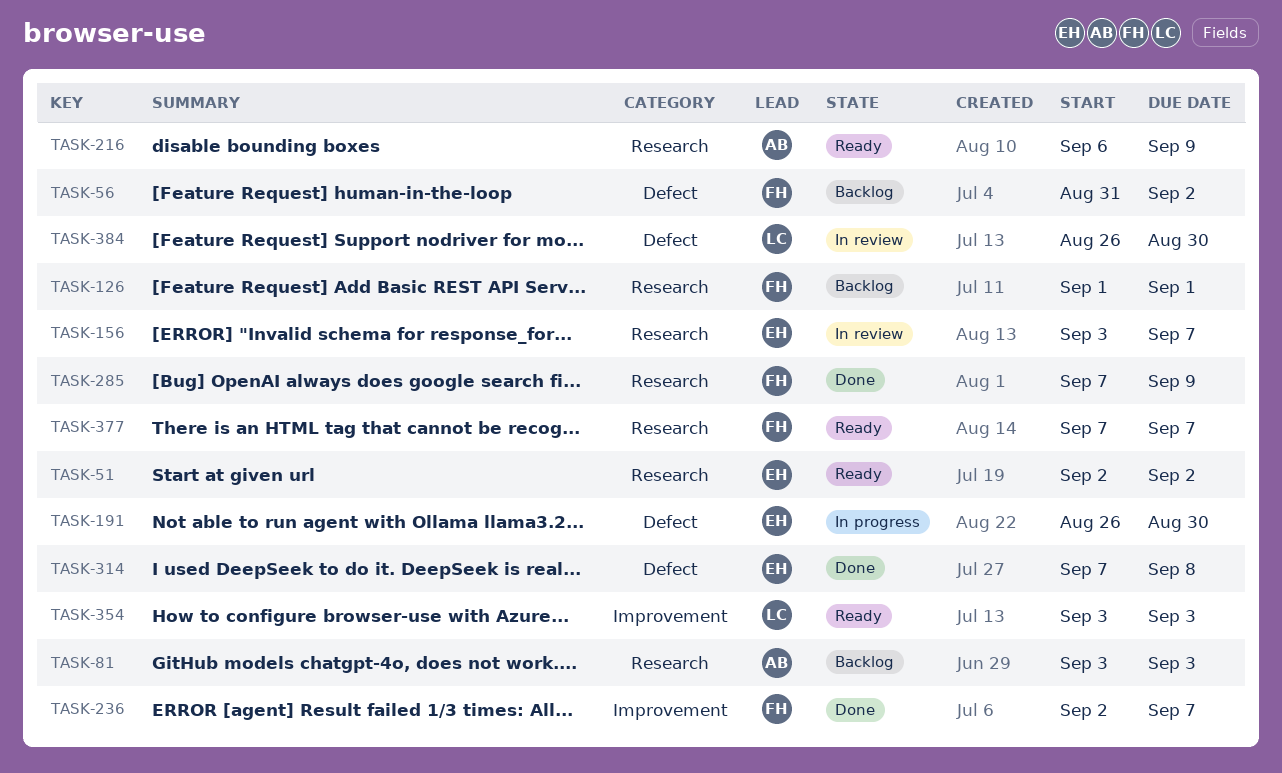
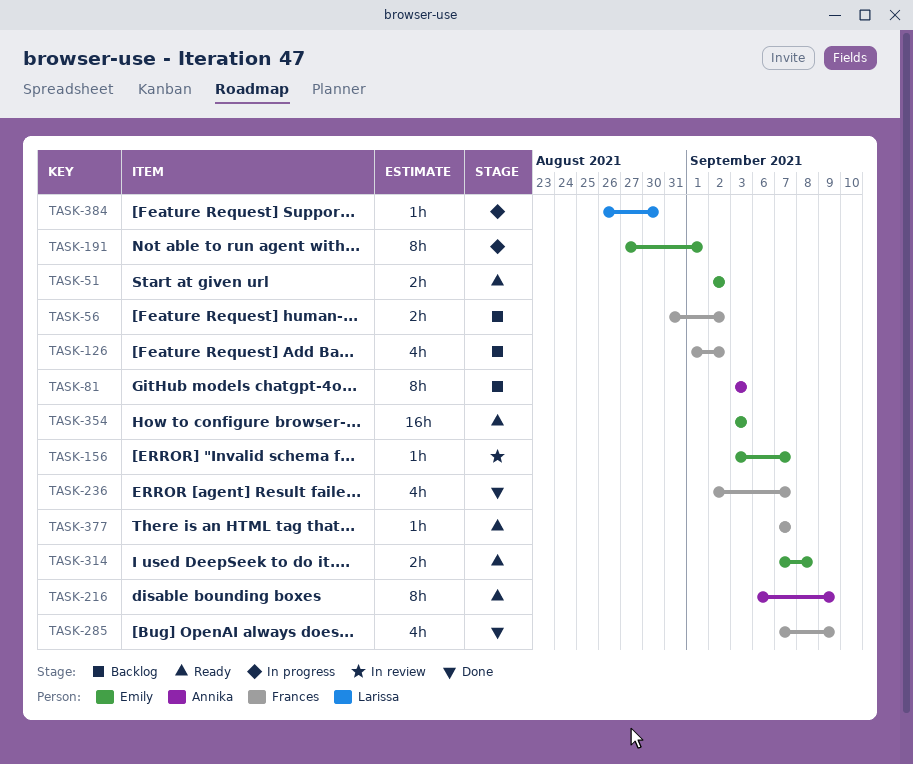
TASK-126, due: Sep 1 -> Sep 2
TASK-191, start: Aug 26 -> Aug 27
TASK-191, due: Aug 30 -> Sep 1
TASK-314, status: Done -> Ready
TASK-354, owner: Larissa -> Emily
TASK-384, status: In review -> In progress

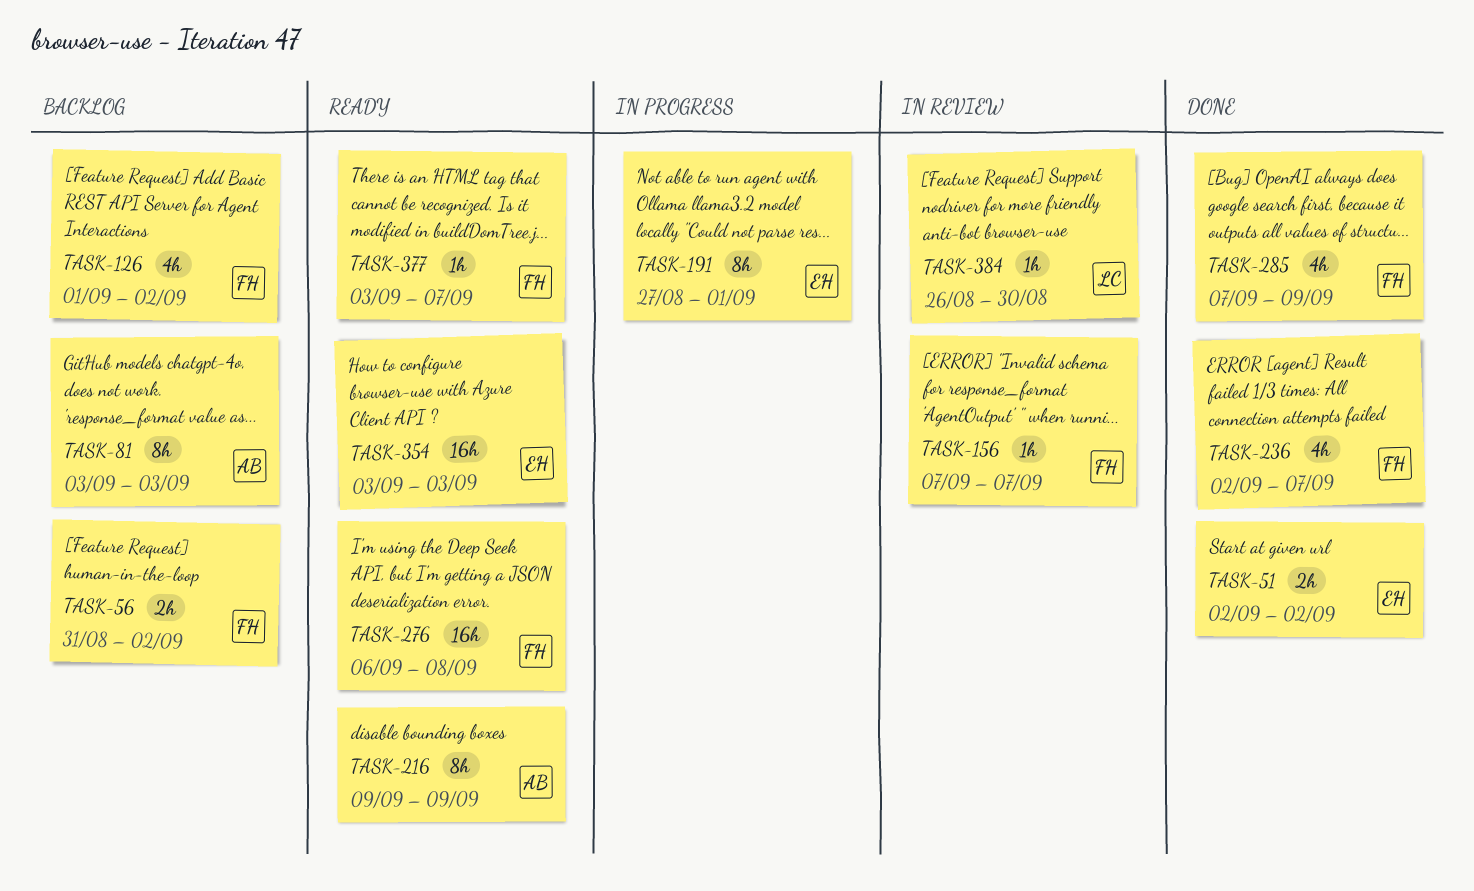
TASK-51, status: Ready -> Done
TASK-156, owner: Emily -> Frances
TASK-156, start: Sep 3 -> Sep 7
TASK-216, start: Sep 6 -> Sep 9
TASK-276: none -> present
TASK-314: present -> none
TASK-377, start: Sep 7 -> Sep 3
TASK-384, status: In progress -> In review

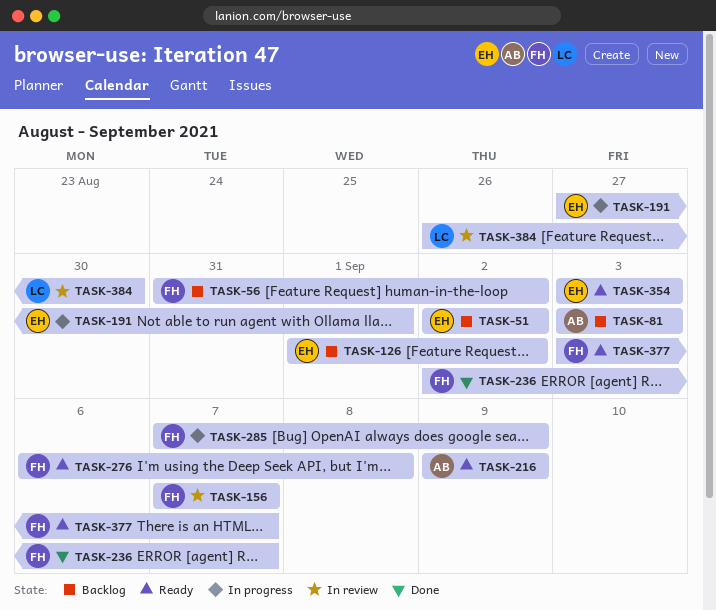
TASK-51, status: Done -> Backlog
TASK-126, owner: FH -> EH
TASK-285, status: Done -> In progress

